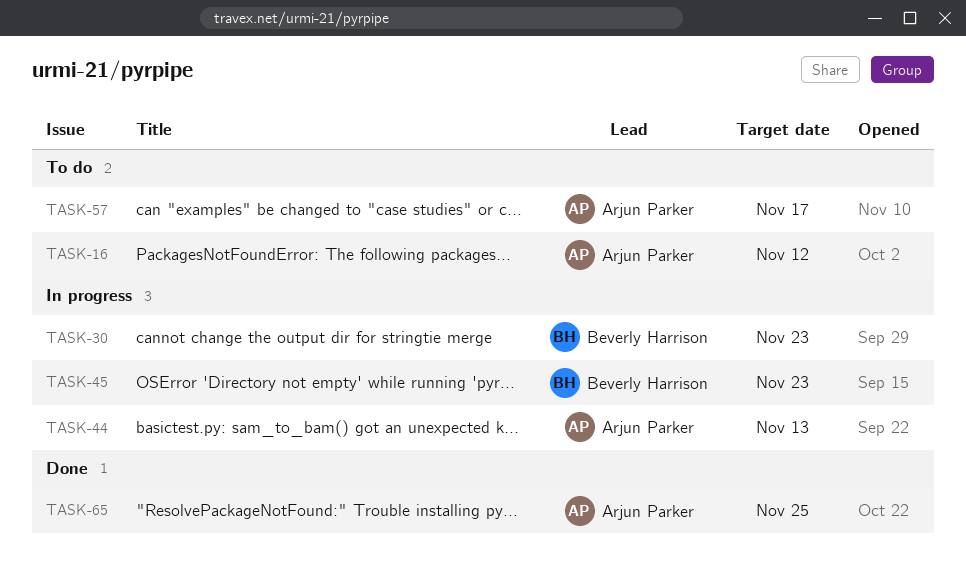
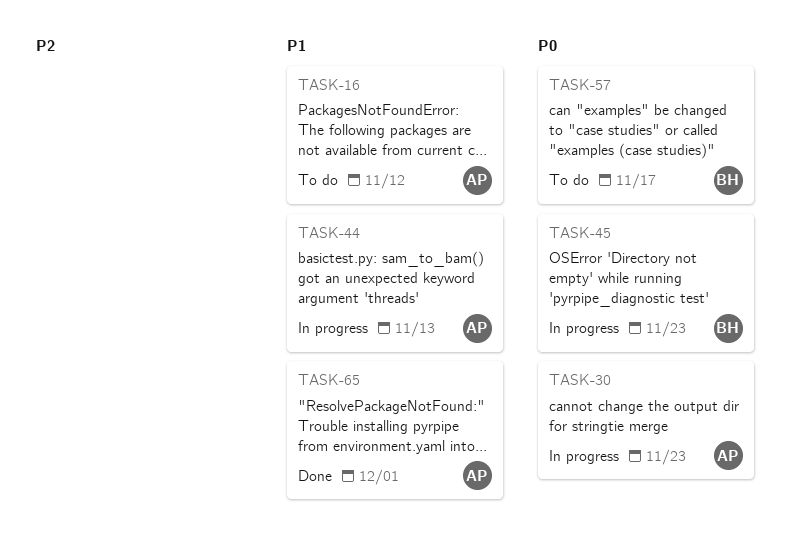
TASK-30, owner: Beverly Harrison -> Arjun Parker
TASK-57, owner: Arjun Parker -> Beverly Harrison
TASK-65, due: Nov 25 -> Dec 1

